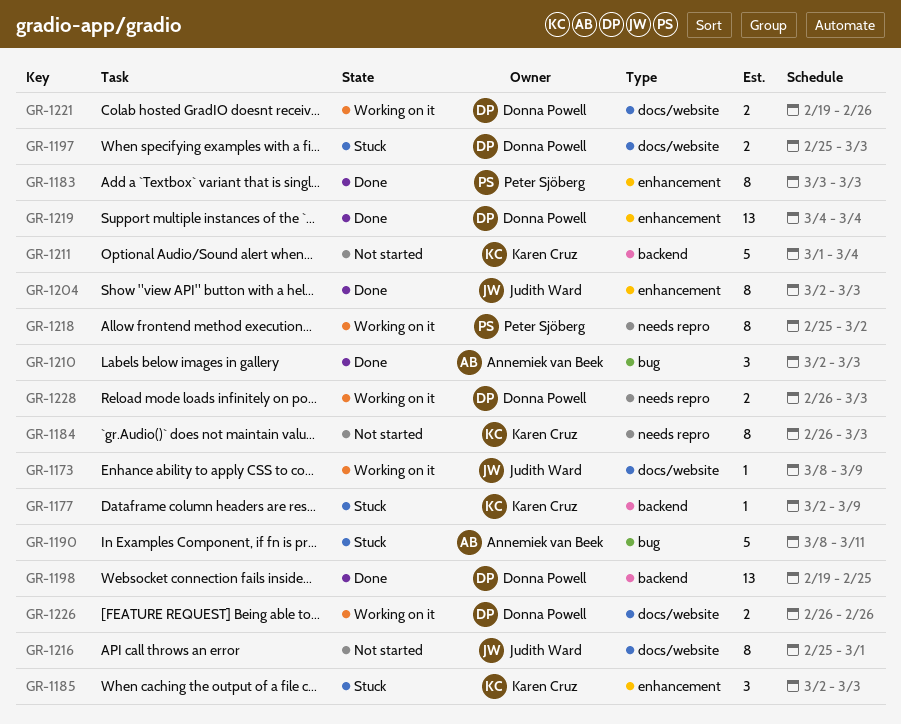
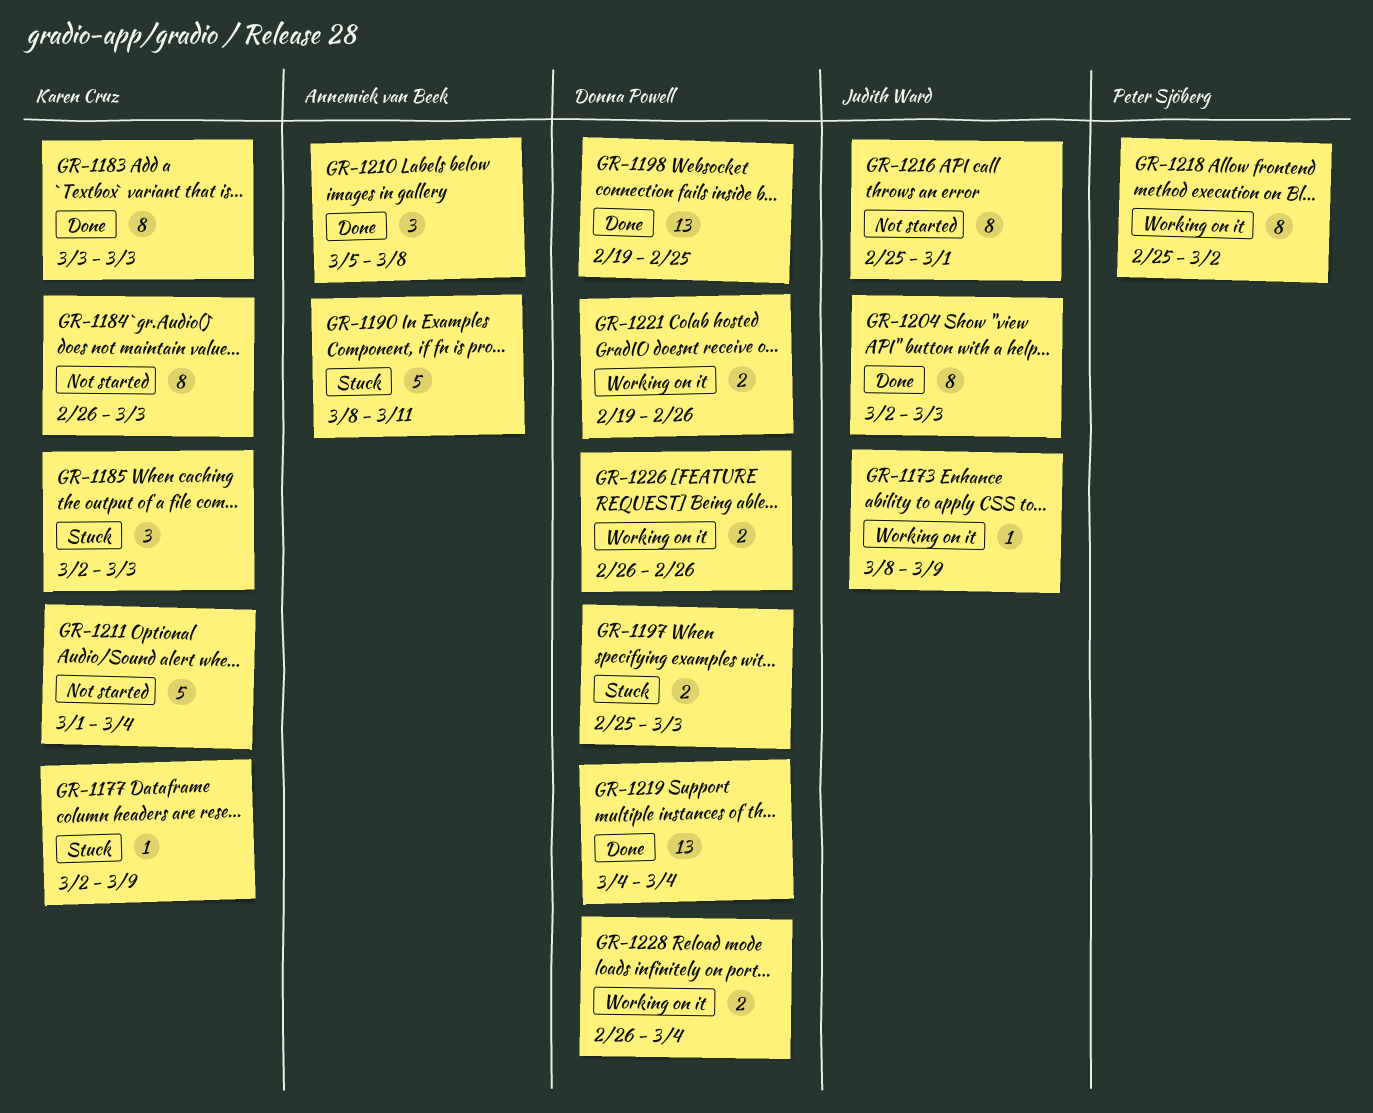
GR-1183, owner: Peter Sjöberg -> Karen Cruz
GR-1210, start: Mar 2 -> Mar 5
GR-1210, due: Mar 3 -> Mar 8
GR-1228, due: Mar 3 -> Mar 4

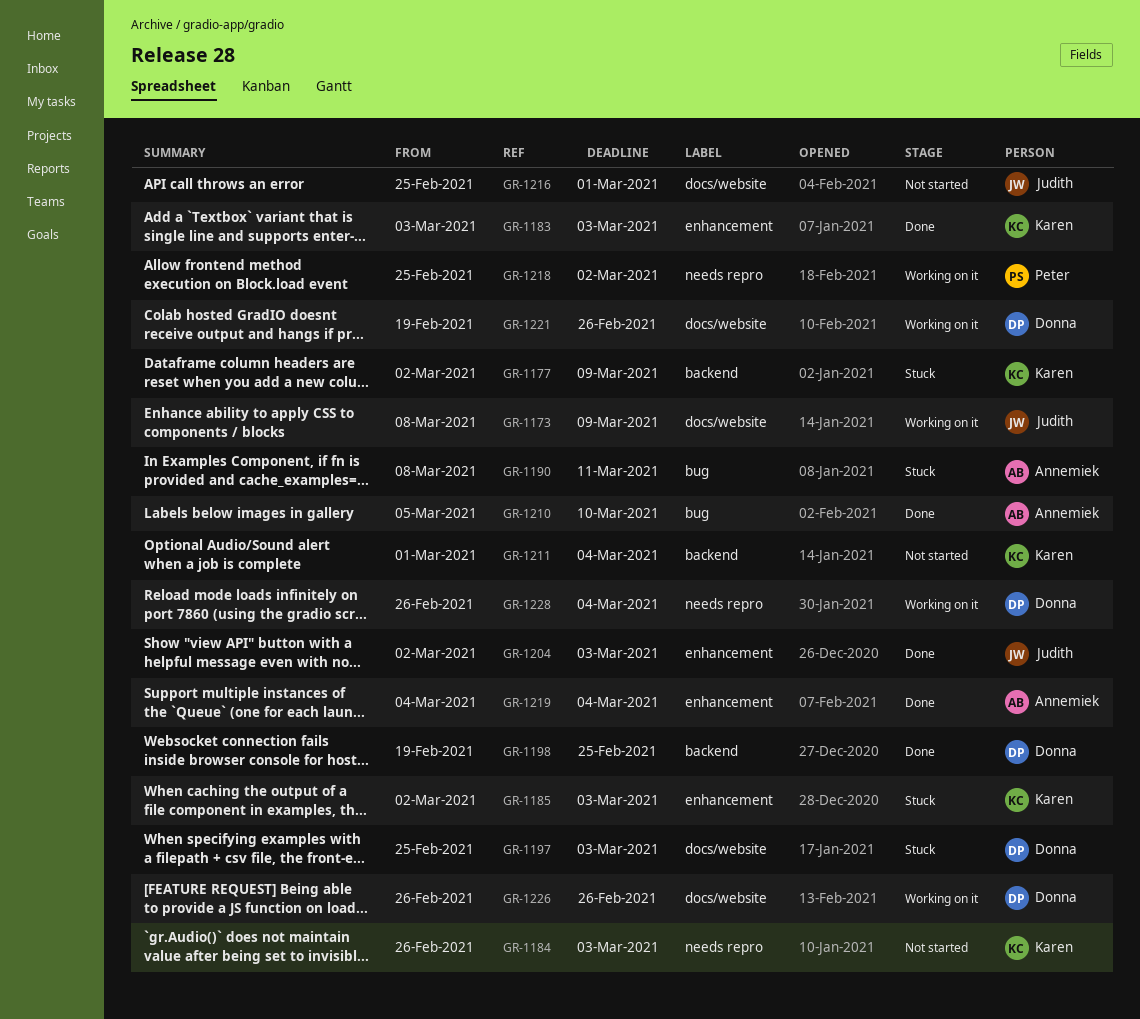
GR-1210, due: Mar 8 -> Mar 10
GR-1219, owner: Donna Powell -> Annemiek van Beek

